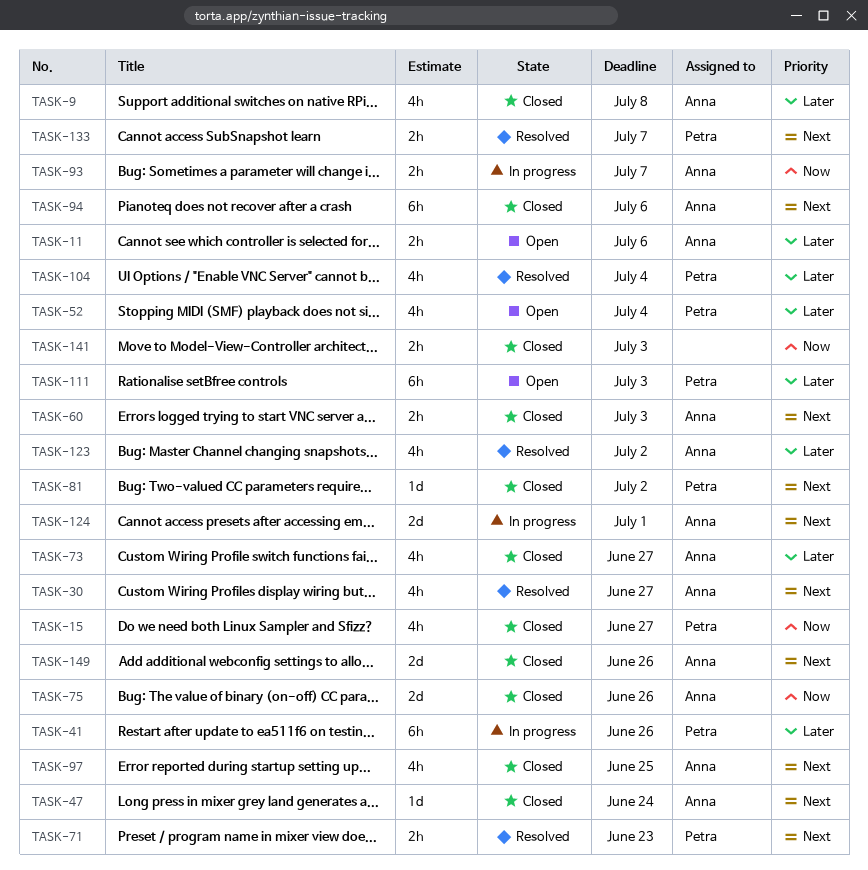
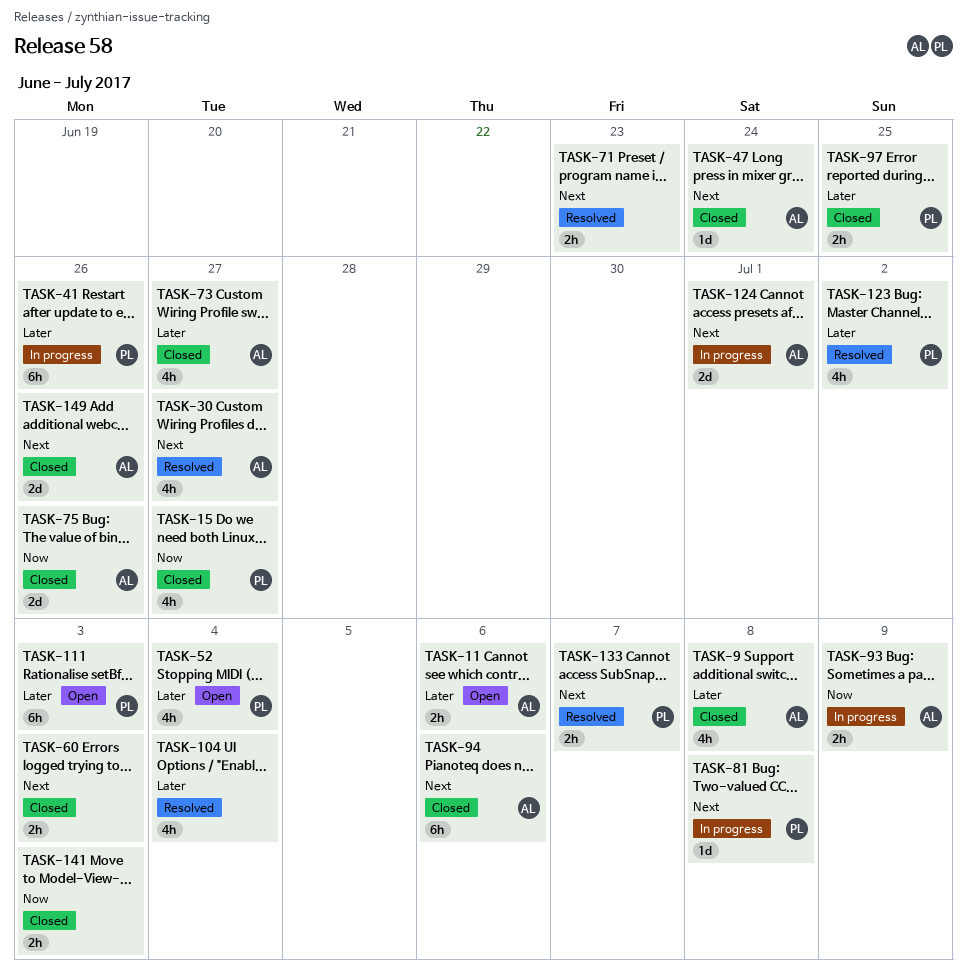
TASK-60, owner: Anna -> none
TASK-71, owner: Petra -> none
TASK-81, status: Closed -> In progress
TASK-81, due: Jul 2 -> Jul 8
TASK-93, due: Jul 7 -> Jul 9
TASK-97, owner: Anna -> Petra
TASK-97, priority: Next -> Later
TASK-97, estimate: 4h -> 2h
TASK-104, owner: Petra -> none
TASK-123, owner: Anna -> Petra

